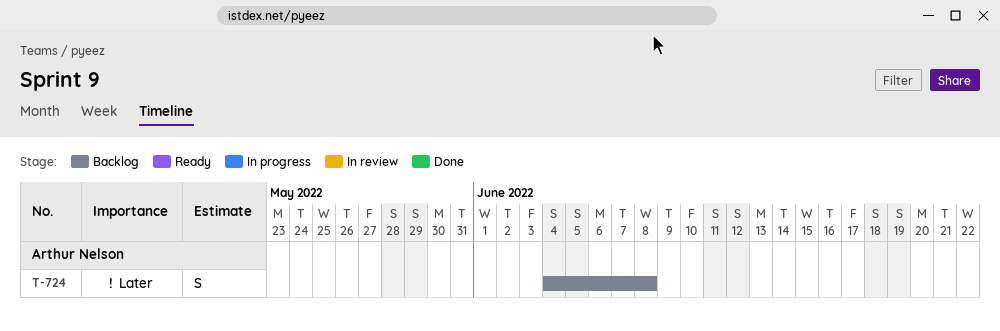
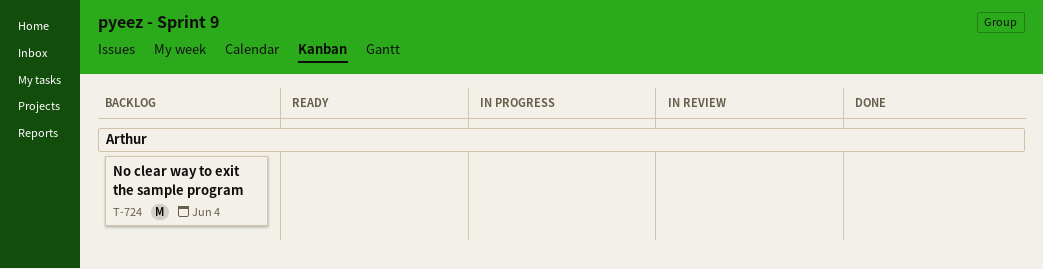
T-724, estimate: S -> M
T-724, due: Jun 8 -> Jun 4

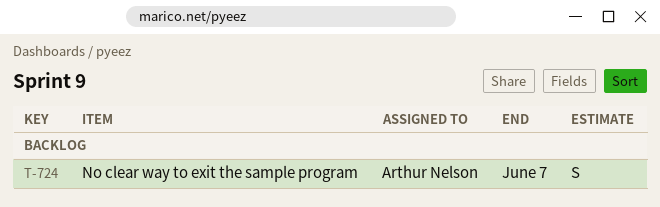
T-724, estimate: M -> S
T-724, due: Jun 4 -> Jun 7

